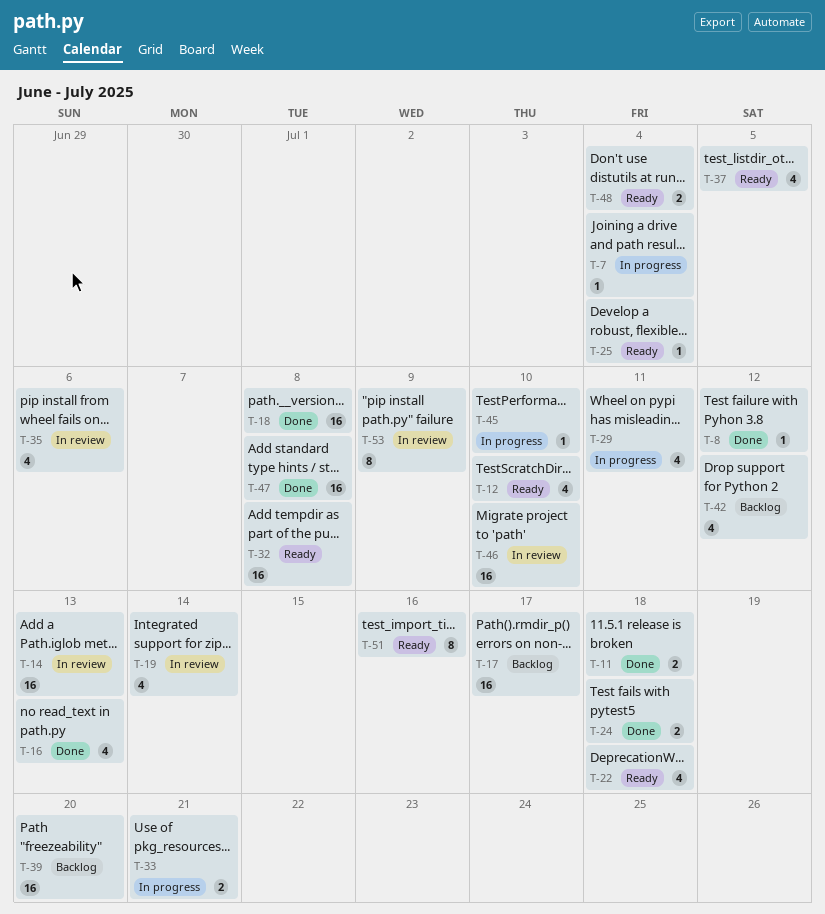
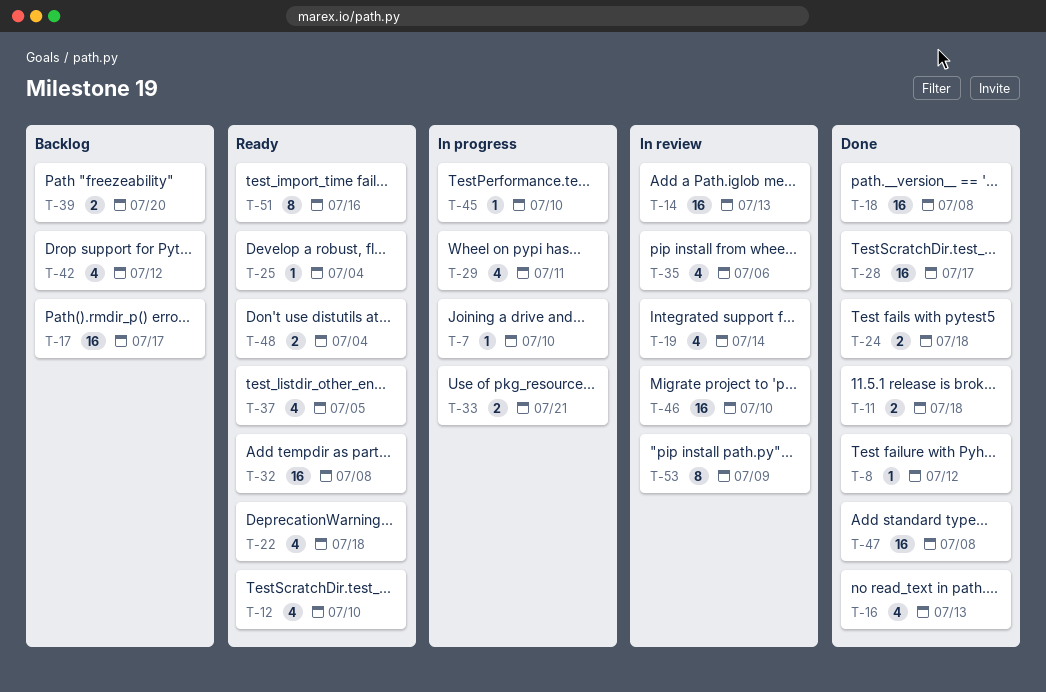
T-7, due: Jul 4 -> Jul 10
T-28: none -> present
T-39, estimate: 16 -> 2

